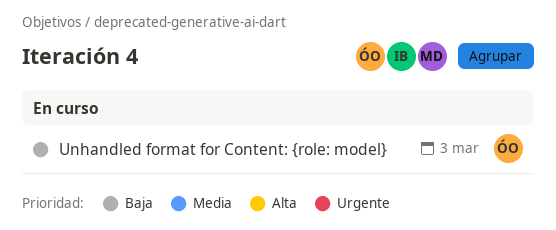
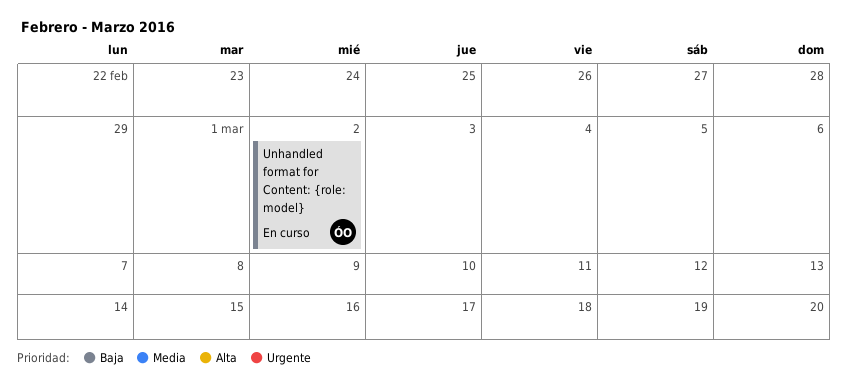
Unhandled format for Content: {role: model}, due: Mar 3 -> Mar 2

